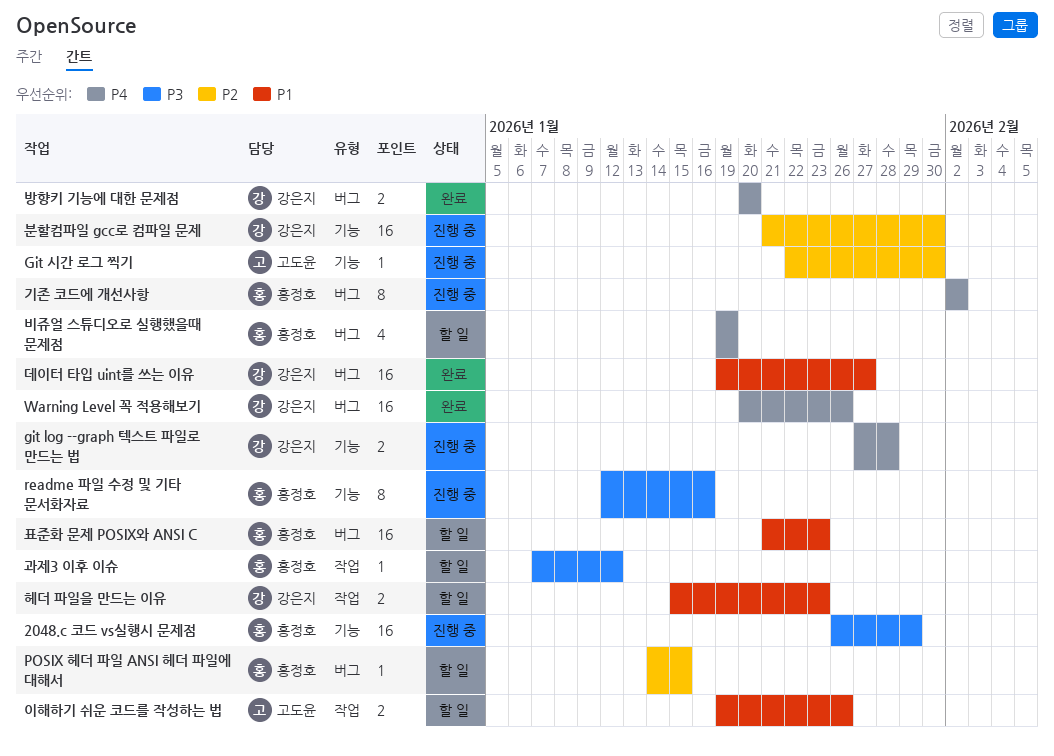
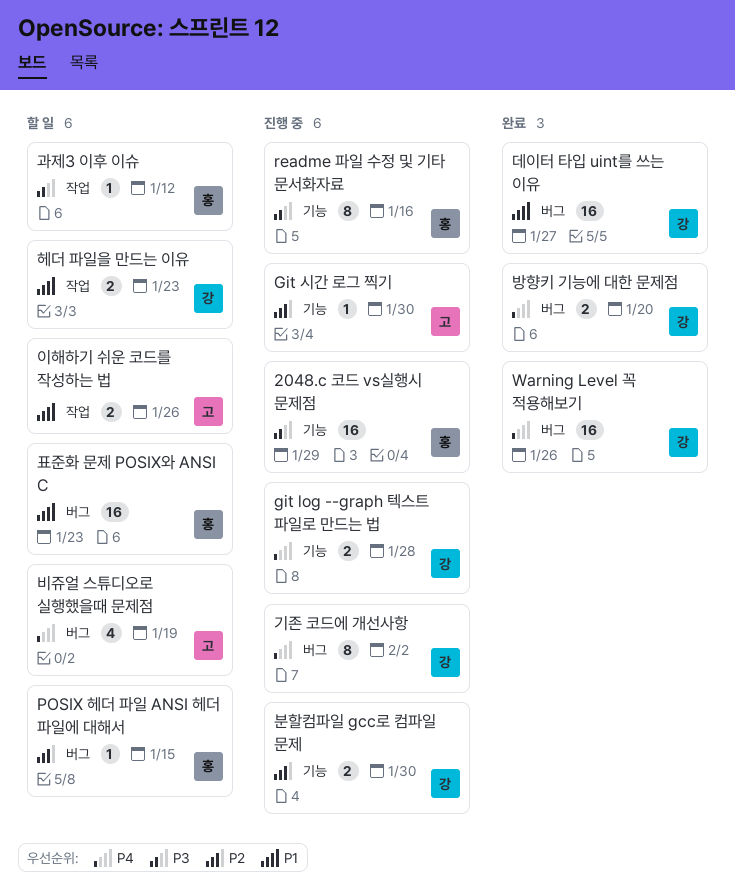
기존 코드에 개선사항, owner: 홍정호 -> 강은지
분할컴파일 gcc로 컴파일 문제, estimate: 16 -> 2
비쥬얼 스튜디오로 실행했을때 문제점, owner: 홍정호 -> 고도윤

